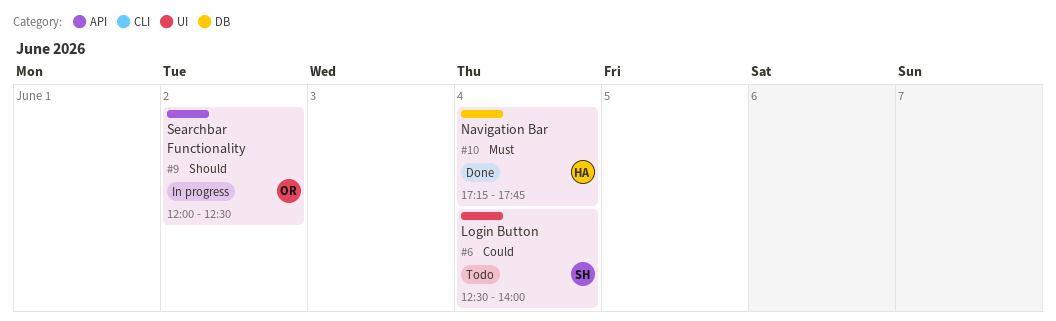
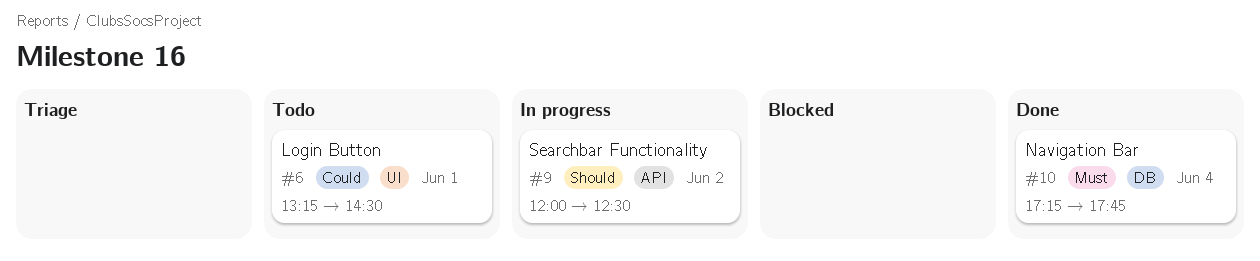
#6, day: Jun 4 -> Jun 1
#6, begins: 12:30 -> 13:15
#6, ends: 14:00 -> 14:30

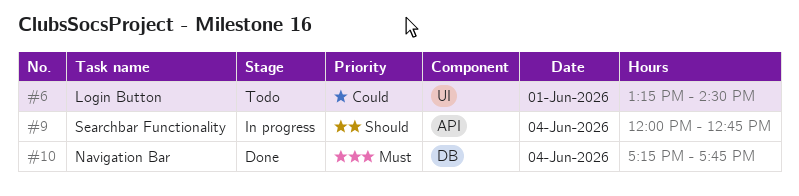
#9, day: Jun 2 -> Jun 4
#9, ends: 12:30 -> 12:45

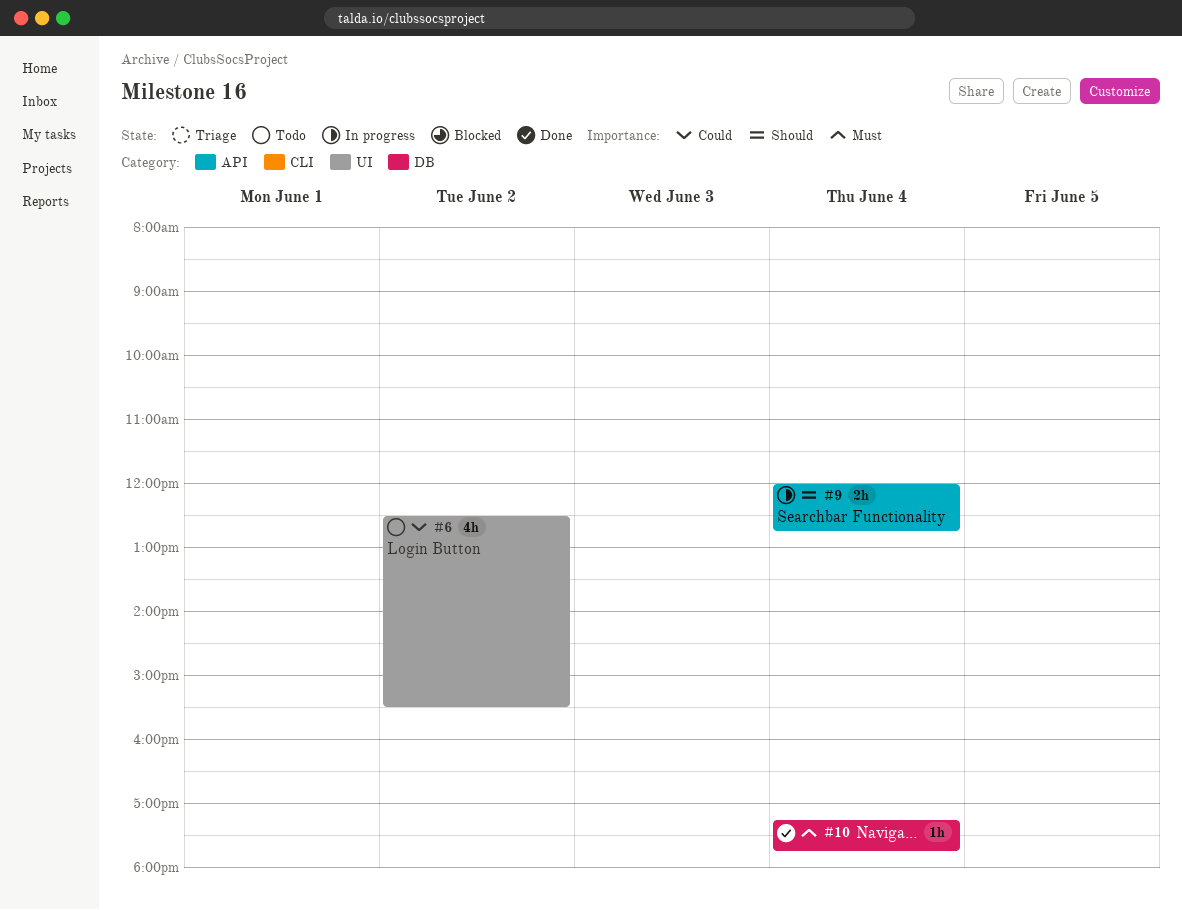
#6, day: Jun 1 -> Jun 2
#6, begins: 13:15 -> 12:30
#6, ends: 14:30 -> 15:30

